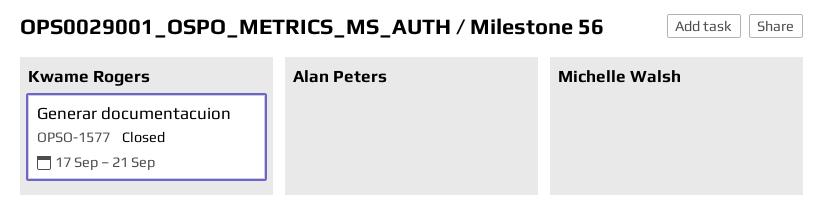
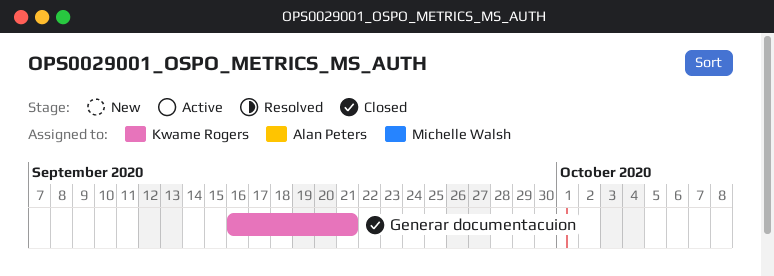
Generar documentacuion, start: Sep 17 -> Sep 16

